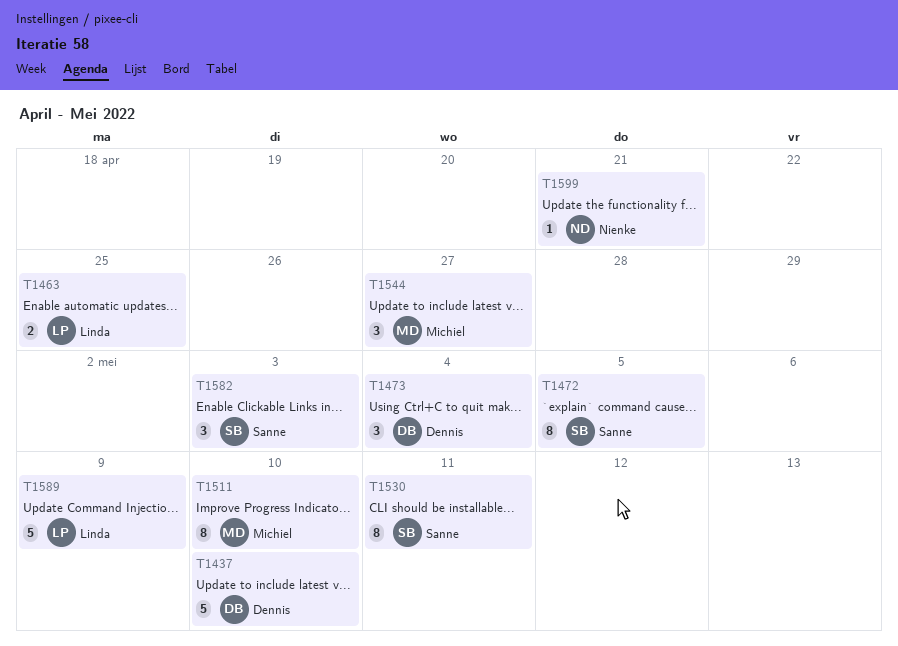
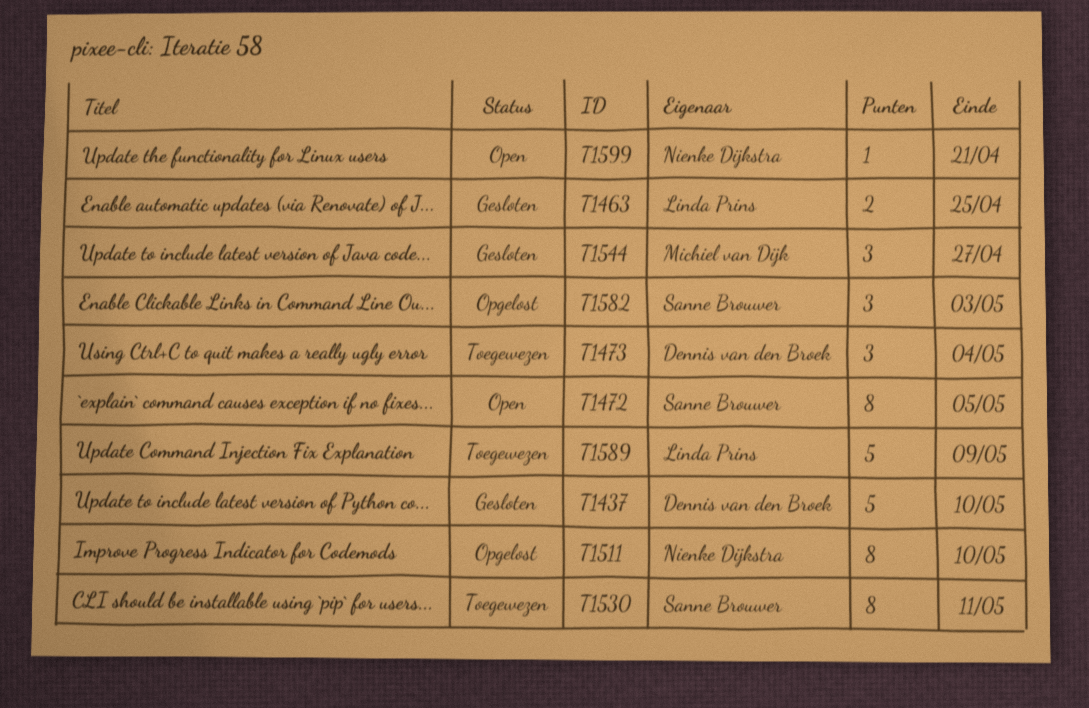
T1511, owner: Michiel van Dijk -> Nienke Dijkstra

